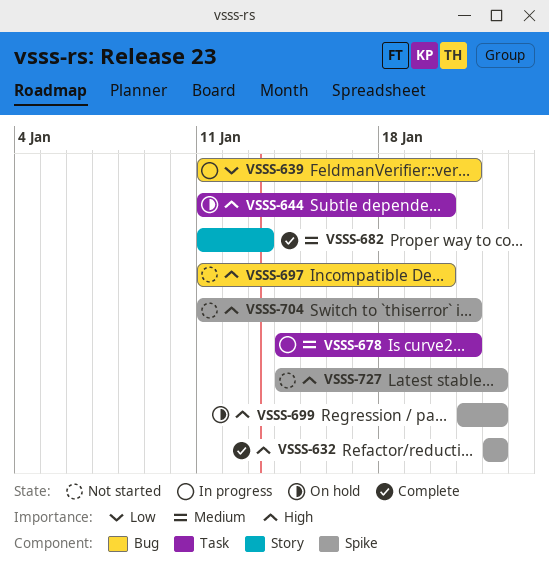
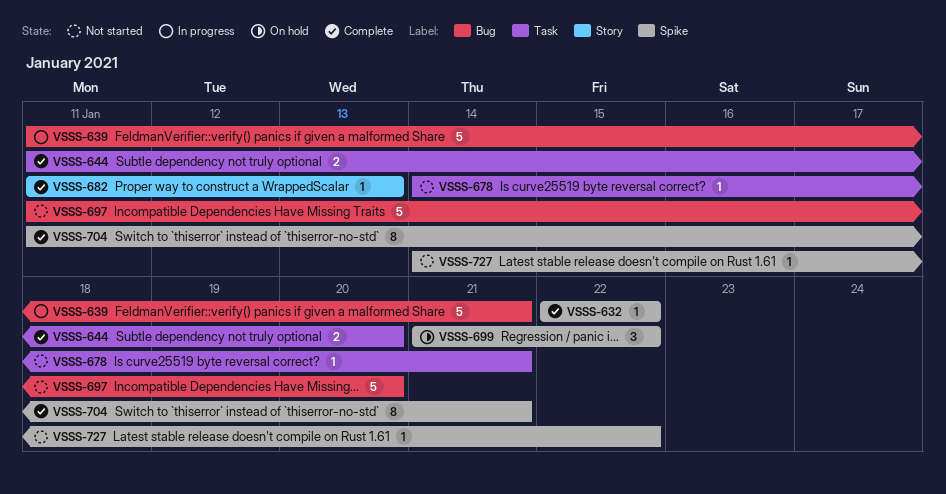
VSSS-644, status: On hold -> Complete
VSSS-678, status: In progress -> Not started
VSSS-704, status: Not started -> Complete

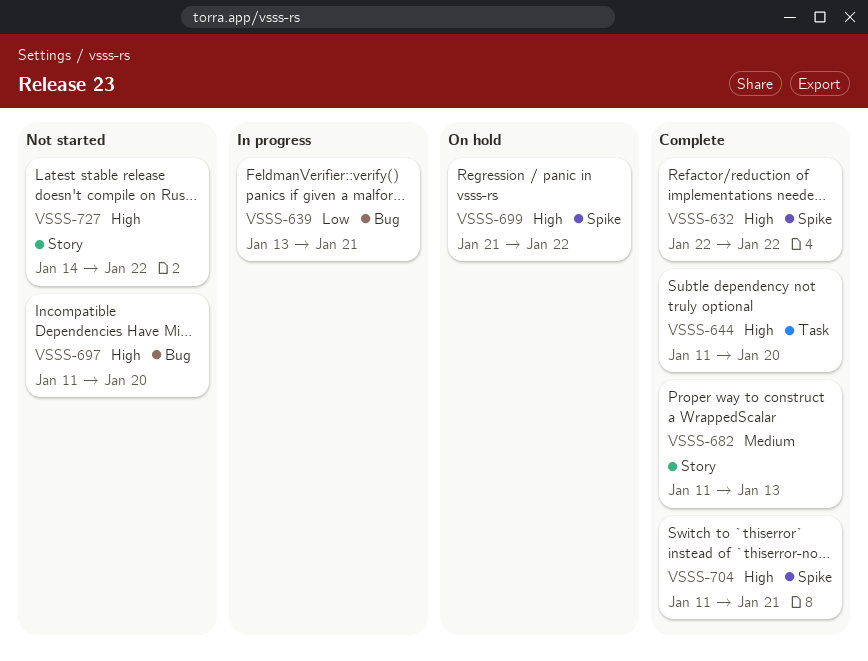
VSSS-639, start: Jan 11 -> Jan 13
VSSS-678: present -> none
VSSS-727, label: Spike -> Story

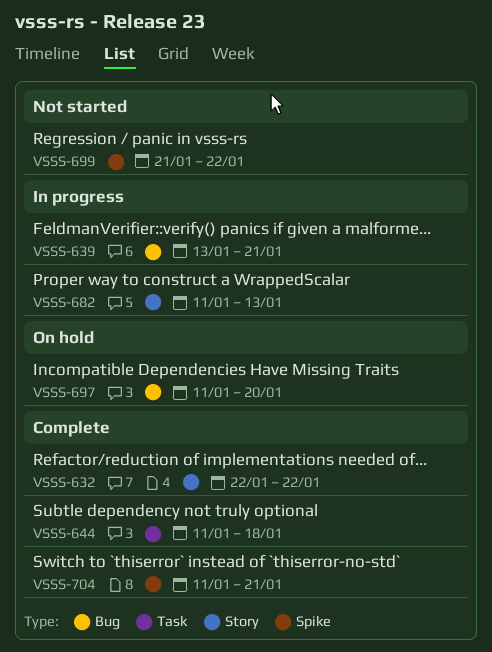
VSSS-632, label: Spike -> Story
VSSS-644, due: Jan 20 -> Jan 18
VSSS-682, status: Complete -> In progress
VSSS-697, status: Not started -> On hold
VSSS-699, status: On hold -> Not started
VSSS-727: present -> none

